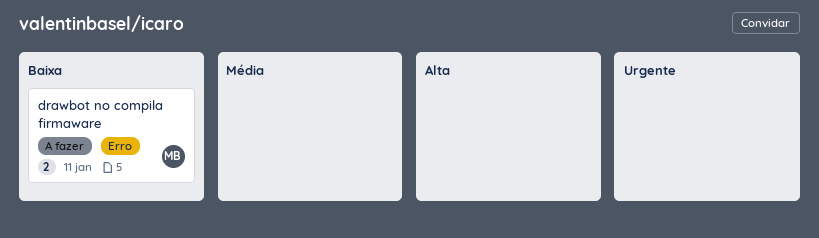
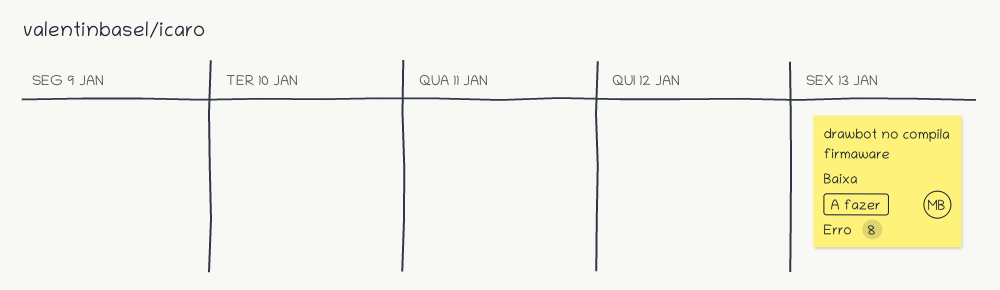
drawbot no compila firmaware, estimate: 2 -> 8
drawbot no compila firmaware, due: Jan 11 -> Jan 13

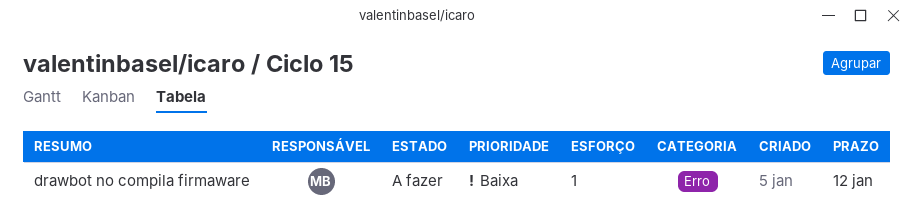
drawbot no compila firmaware, estimate: 8 -> 1
drawbot no compila firmaware, due: Jan 13 -> Jan 12

